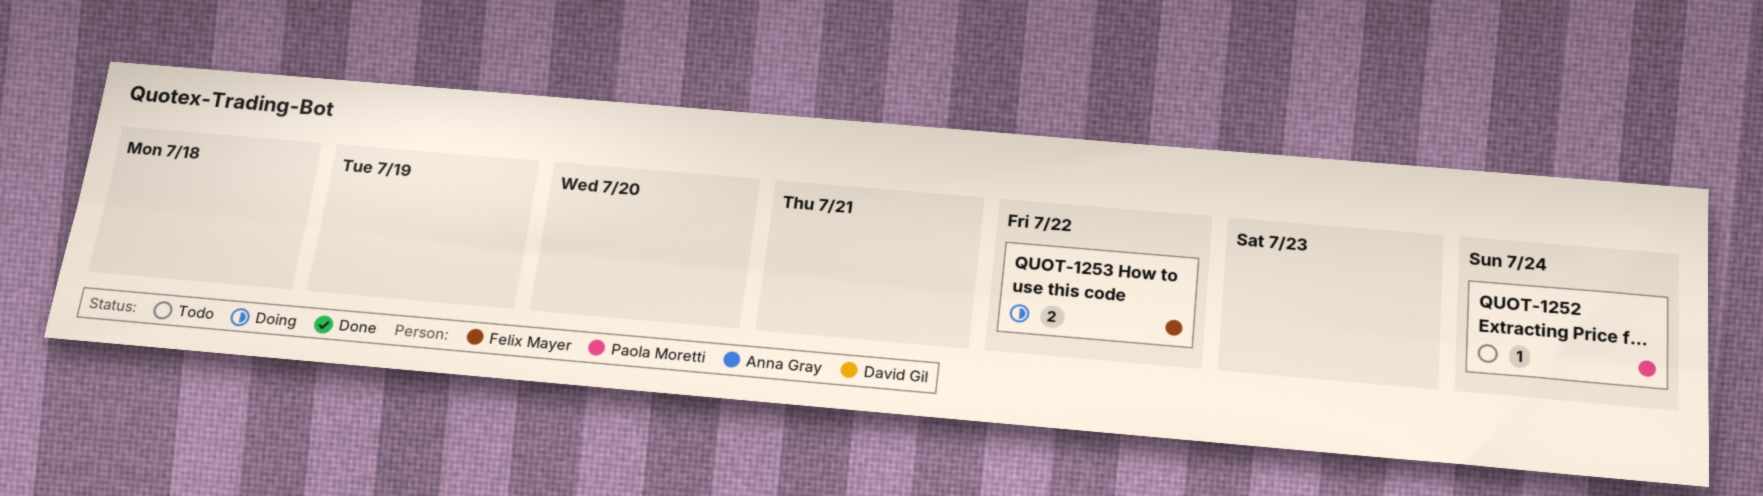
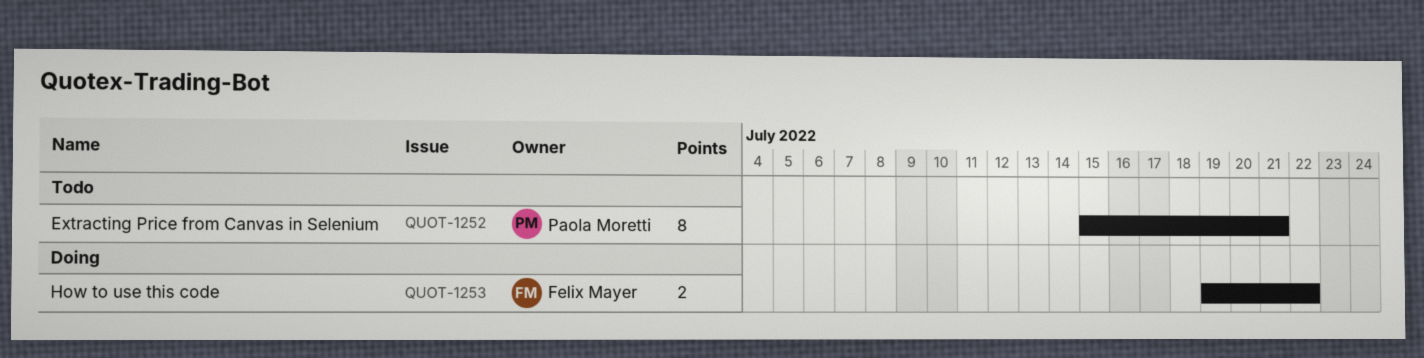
QUOT-1252, estimate: 1 -> 8
QUOT-1252, due: Jul 24 -> Jul 21

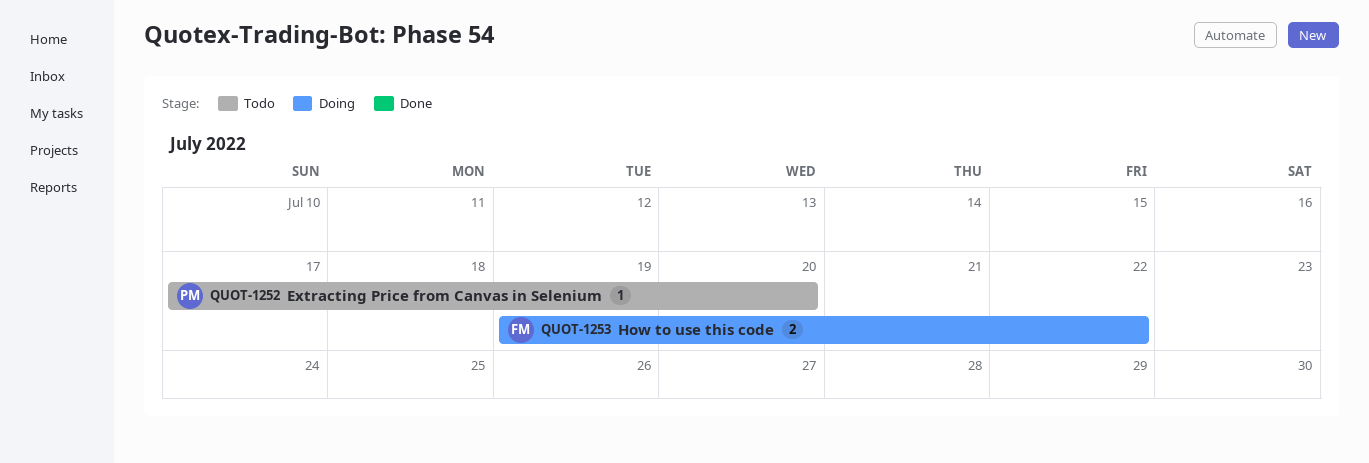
QUOT-1252, estimate: 8 -> 1
QUOT-1252, start: Jul 15 -> Jul 17
QUOT-1252, due: Jul 21 -> Jul 20

